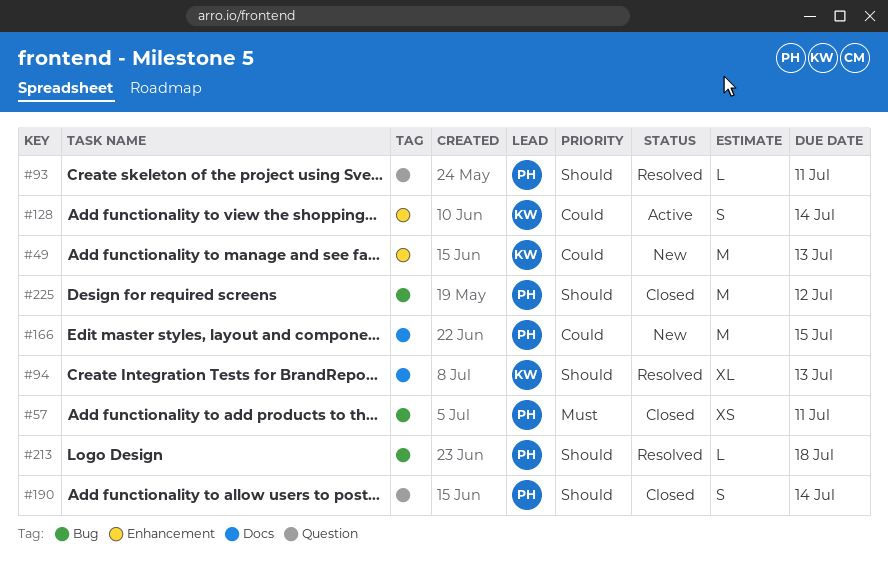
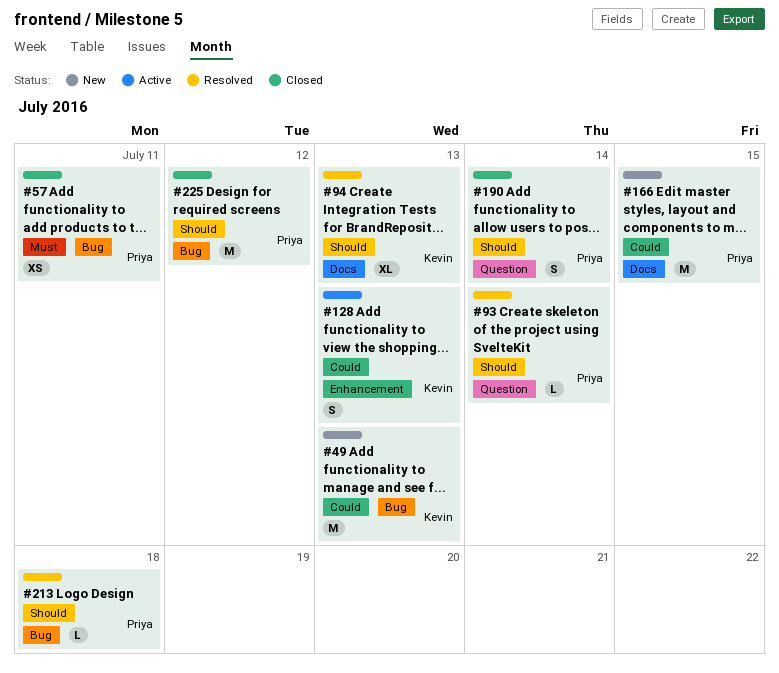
#49, label: Enhancement -> Bug
#93, due: Jul 11 -> Jul 14
#128, due: Jul 14 -> Jul 13

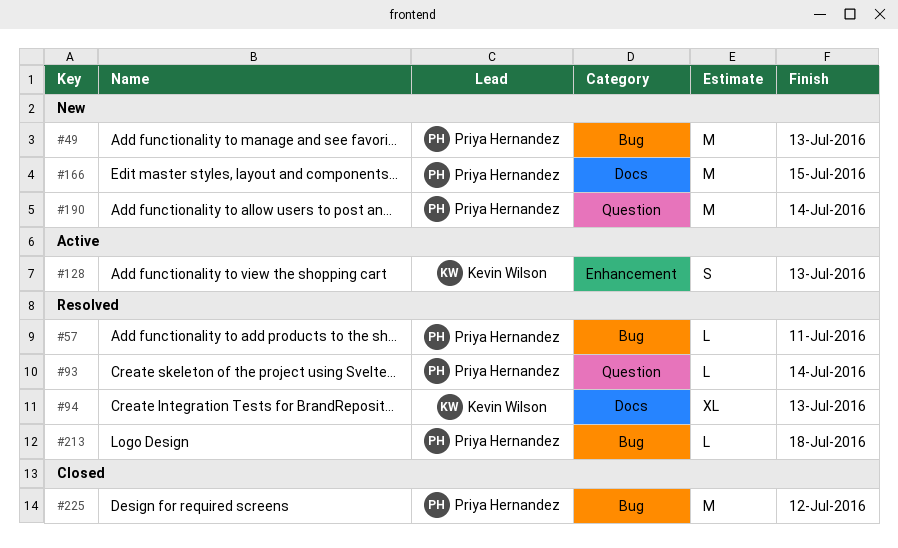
#49, owner: Kevin Wilson -> Priya Hernandez
#57, status: Closed -> Resolved
#57, estimate: XS -> L
#190, status: Closed -> New
#190, estimate: S -> M

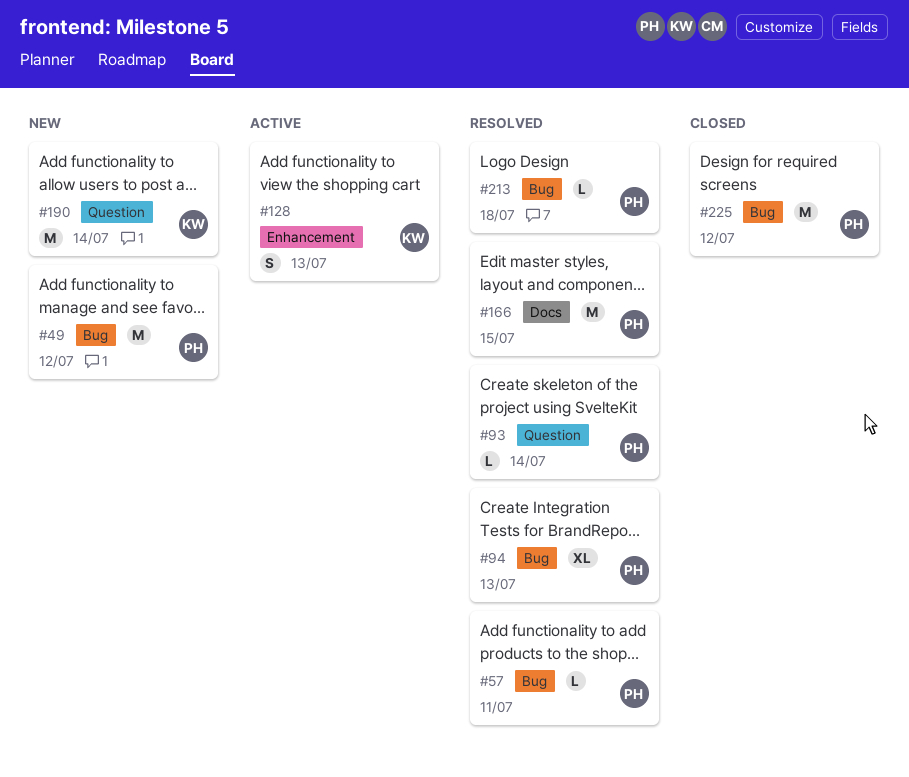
#49, due: Jul 13 -> Jul 12
#94, owner: Kevin Wilson -> Priya Hernandez
#94, label: Docs -> Bug
#166, status: New -> Resolved
#190, owner: Priya Hernandez -> Kevin Wilson

